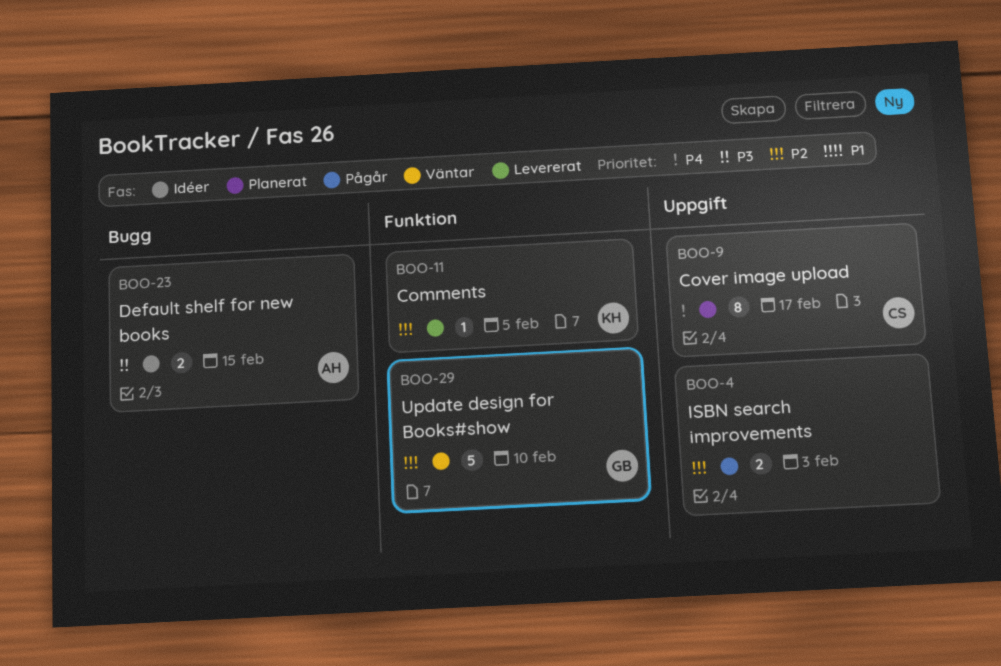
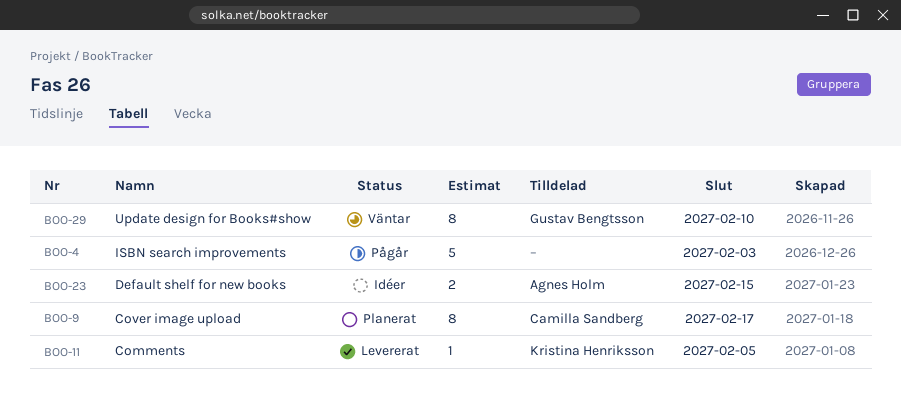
BOO-4, estimate: 2 -> 5
BOO-29, estimate: 5 -> 8

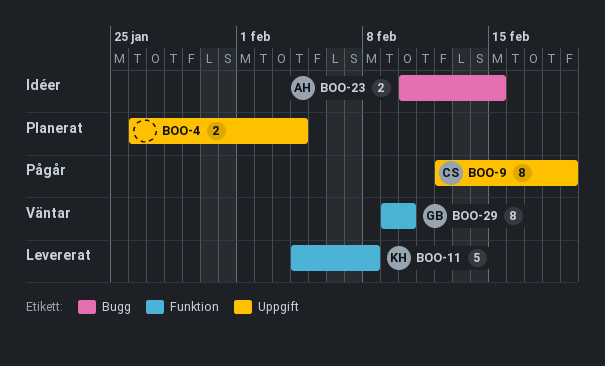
BOO-4, status: Pågår -> Planerat
BOO-4, estimate: 5 -> 2
BOO-4, due: Feb 3 -> Feb 4
BOO-9, status: Planerat -> Pågår
BOO-9, due: Feb 17 -> Feb 19
BOO-11, estimate: 1 -> 5
BOO-11, due: Feb 5 -> Feb 8

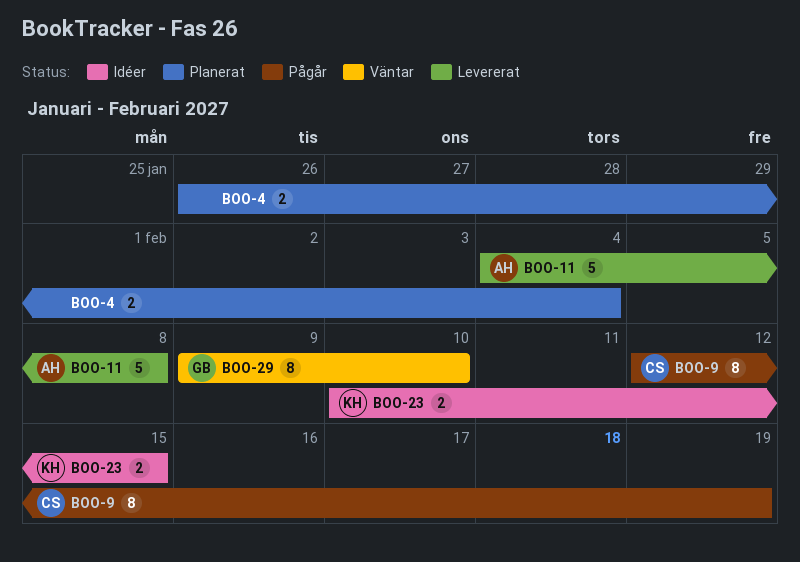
BOO-11, owner: KH -> AH
BOO-23, owner: AH -> KH

